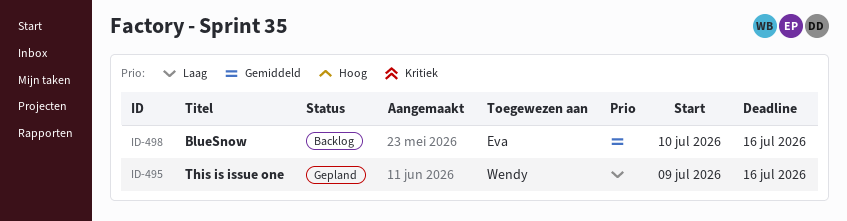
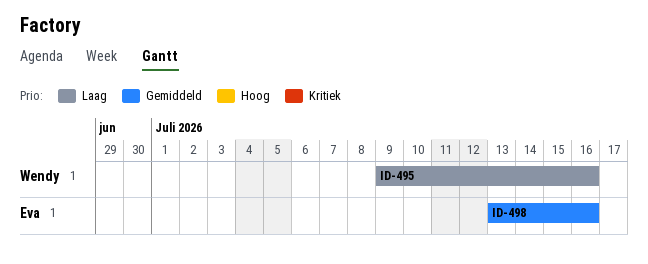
ID-498, start: Jul 10 -> Jul 13

